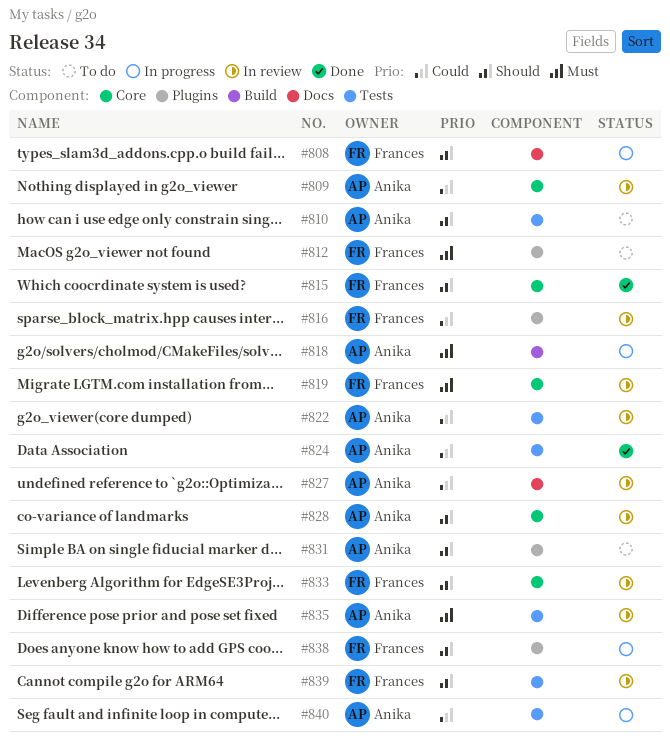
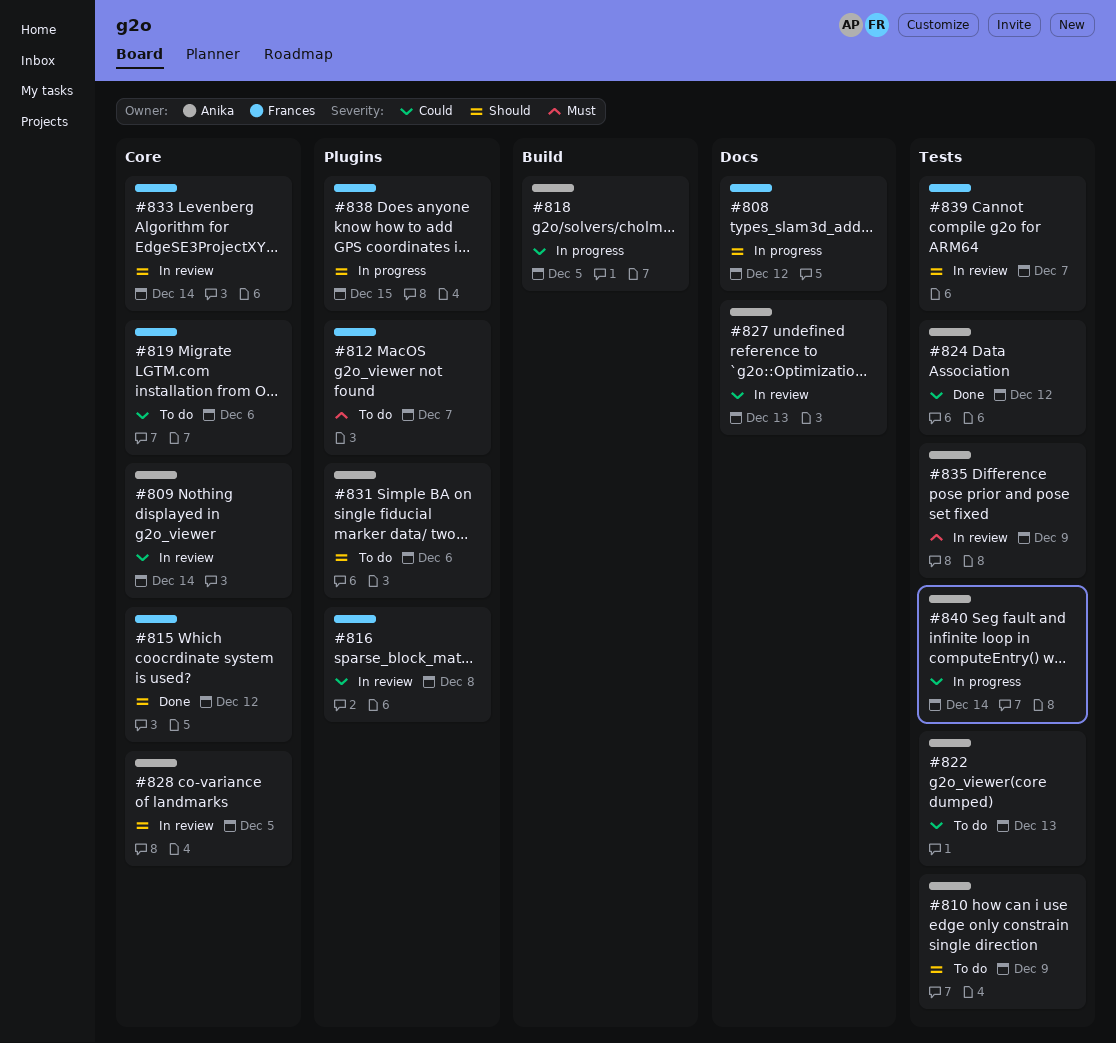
#818, priority: Must -> Could
#819, status: In review -> To do
#819, priority: Must -> Could
#822, status: In review -> To do

